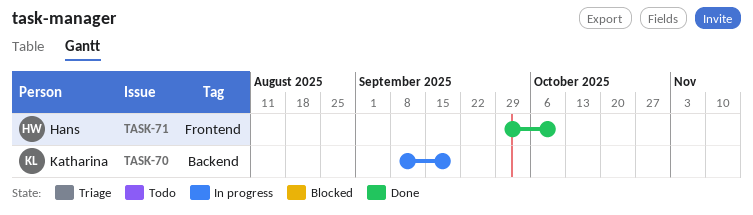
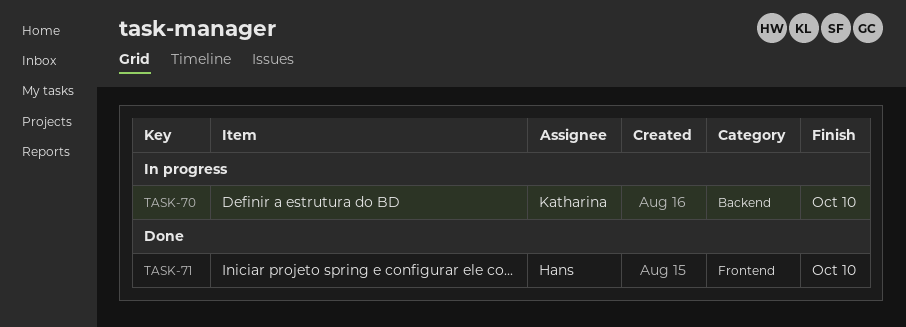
TASK-70, due: Sep 19 -> Oct 10

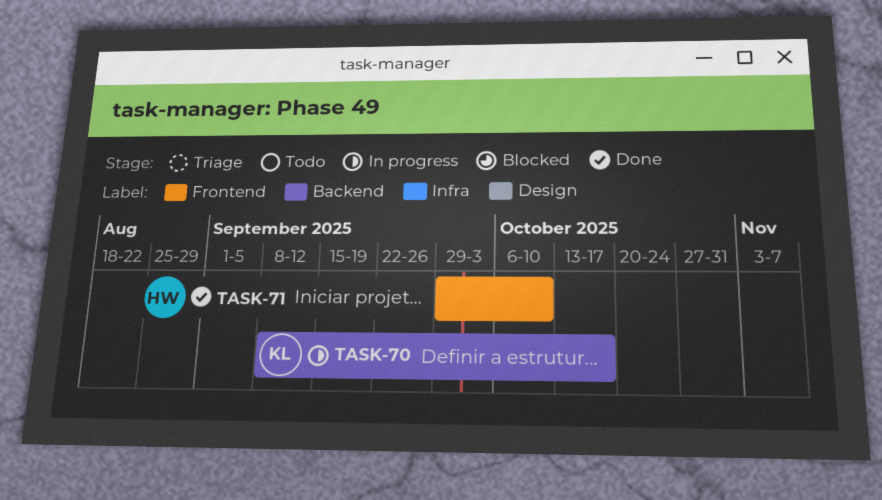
TASK-70, due: Oct 10 -> Oct 17

